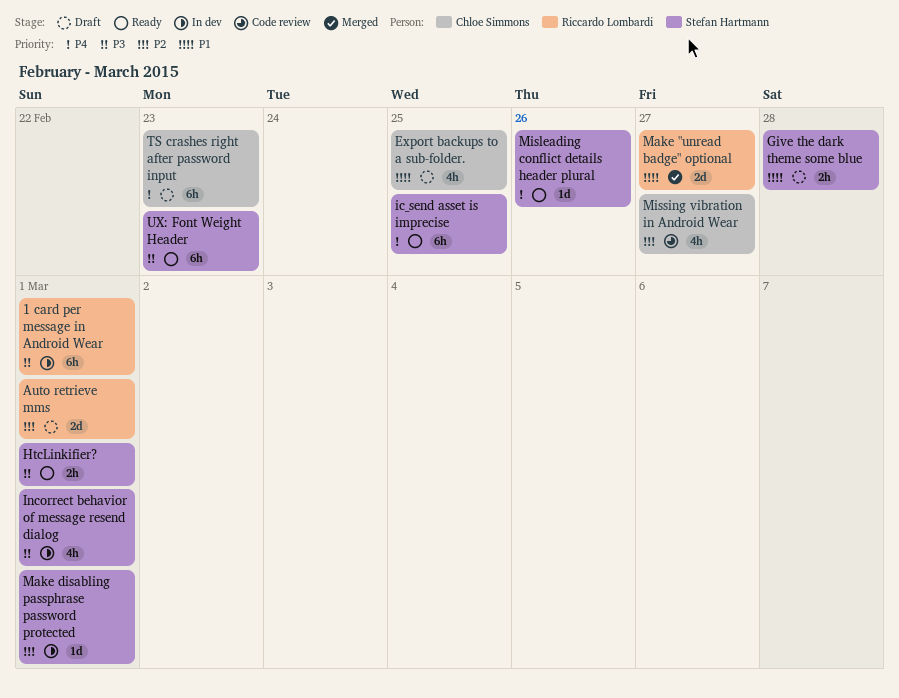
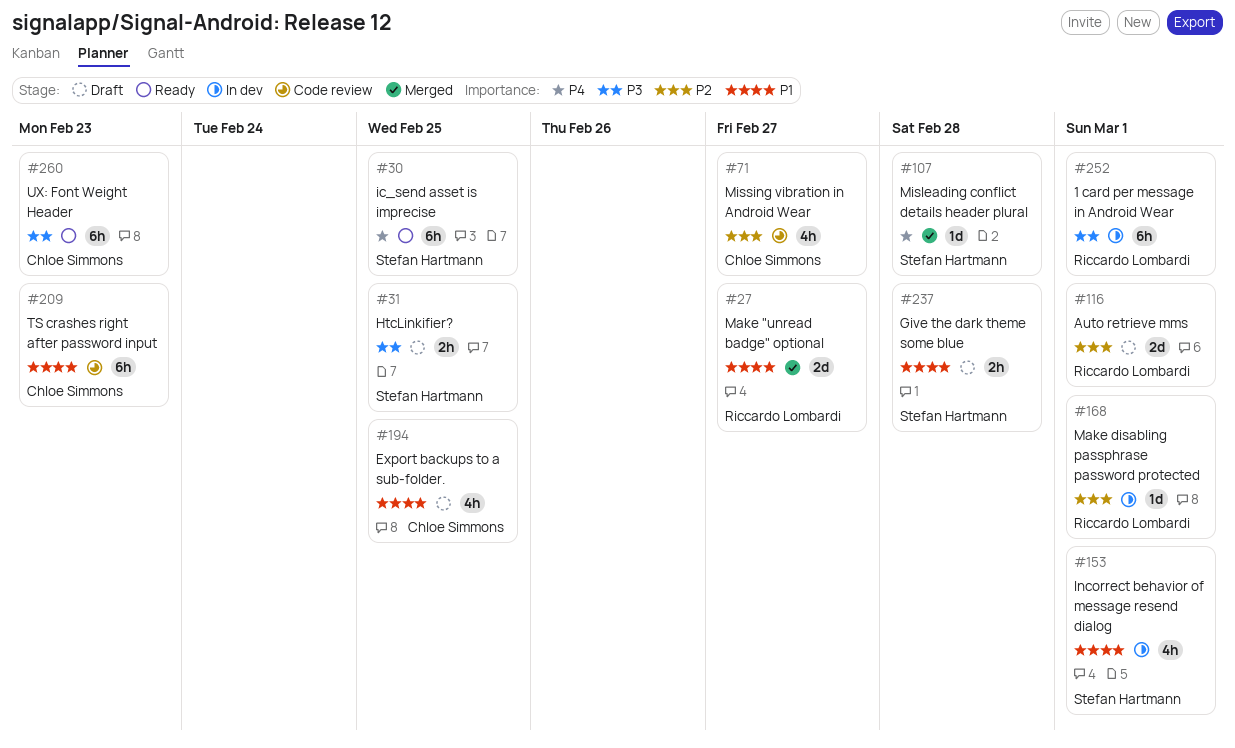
HtcLinkifier?, status: Ready -> Draft
HtcLinkifier?, due: Mar 1 -> Feb 25
Incorrect behavior of message resend dialog, priority: P3 -> P1
Make disabling passphrase password protected, owner: Stefan Hartmann -> Riccardo Lombardi
Misleading conflict details header plural, status: Ready -> Merged
Misleading conflict details header plural, due: Feb 26 -> Feb 28
TS crashes right after password input, status: Draft -> Code review
TS crashes right after password input, priority: P4 -> P1
UX: Font Weight Header, owner: Stefan Hartmann -> Chloe Simmons

